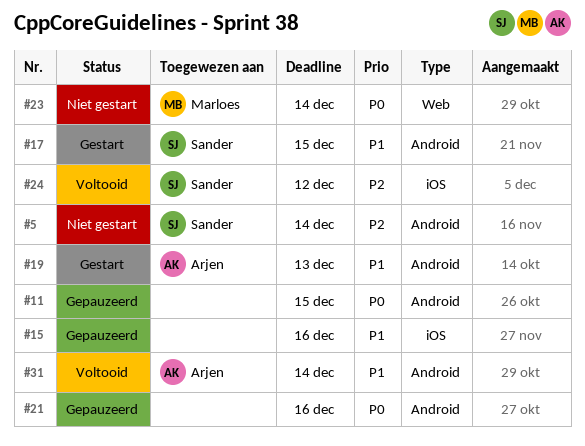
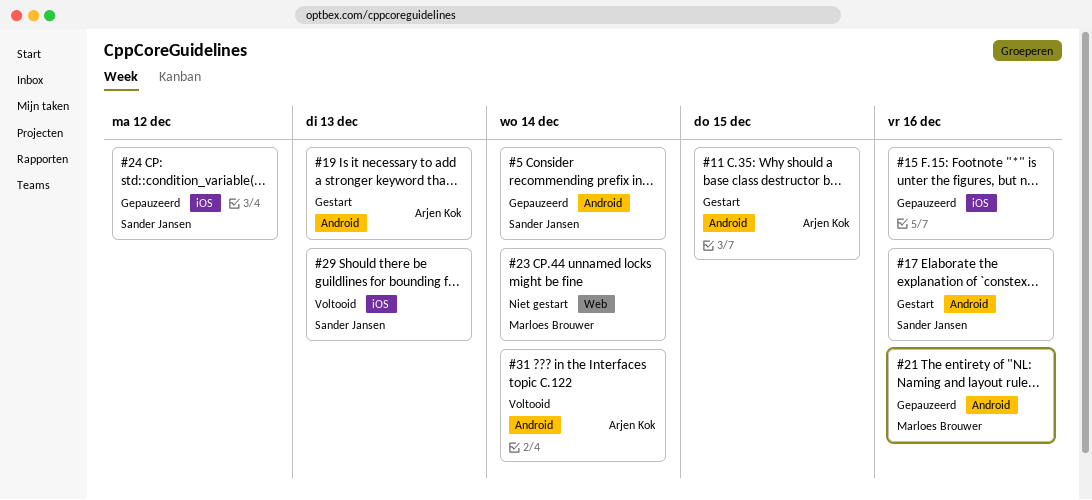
#5, status: Niet gestart -> Gepauzeerd
#11, status: Gepauzeerd -> Gestart
#11, owner: none -> Arjen Kok
#17, due: Dec 15 -> Dec 16
#21, owner: none -> Marloes Brouwer
#24, status: Voltooid -> Gepauzeerd
#29: none -> present

